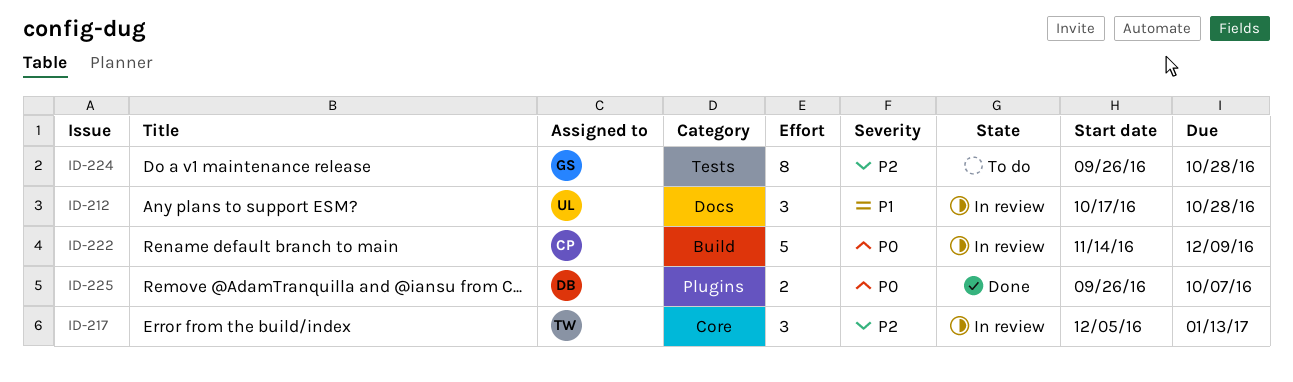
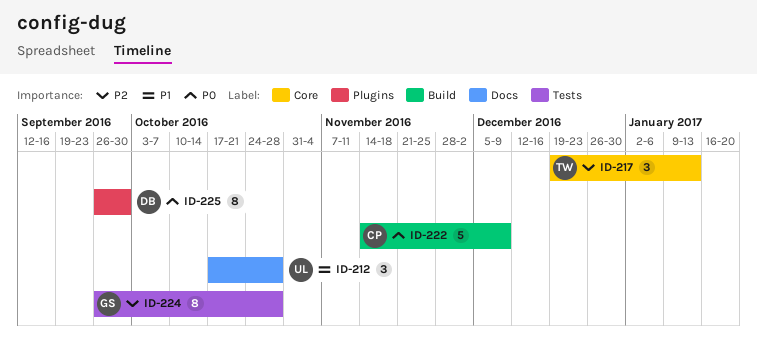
ID-217, start: Dec 5 -> Dec 19
ID-225, estimate: 2 -> 8
ID-225, due: Oct 7 -> Sep 30

